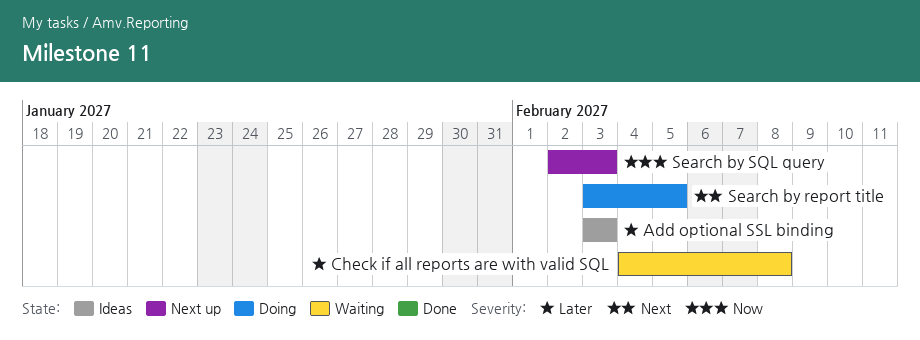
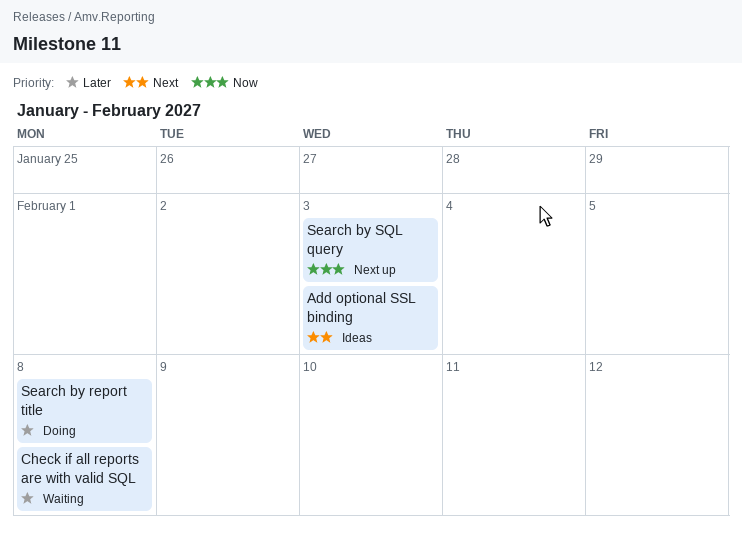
Add optional SSL binding, priority: Later -> Next
Search by report title, priority: Next -> Later
Search by report title, due: Feb 5 -> Feb 8

